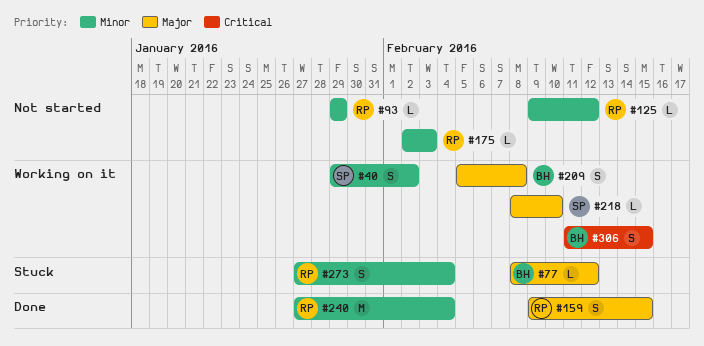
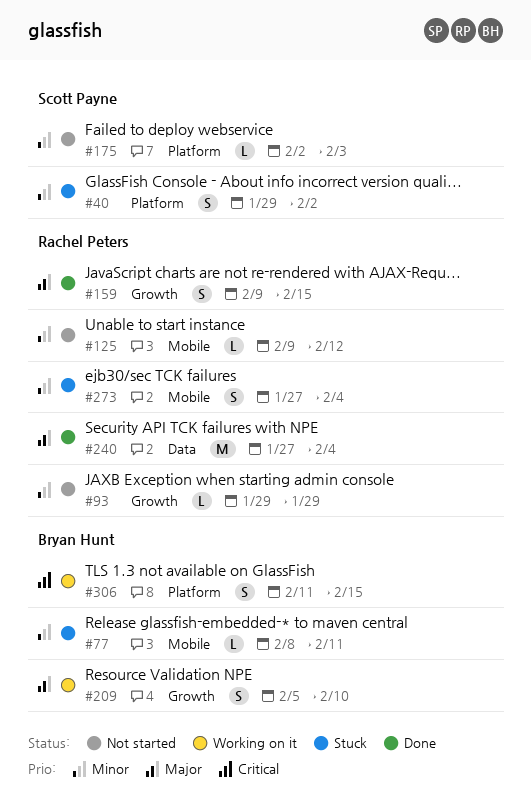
#40, status: Working on it -> Stuck
#77, priority: Major -> Minor
#77, due: Feb 12 -> Feb 11
#175, owner: Rachel Peters -> Scott Payne
#209, due: Feb 8 -> Feb 10
#218: present -> none
#240, priority: Minor -> Major

